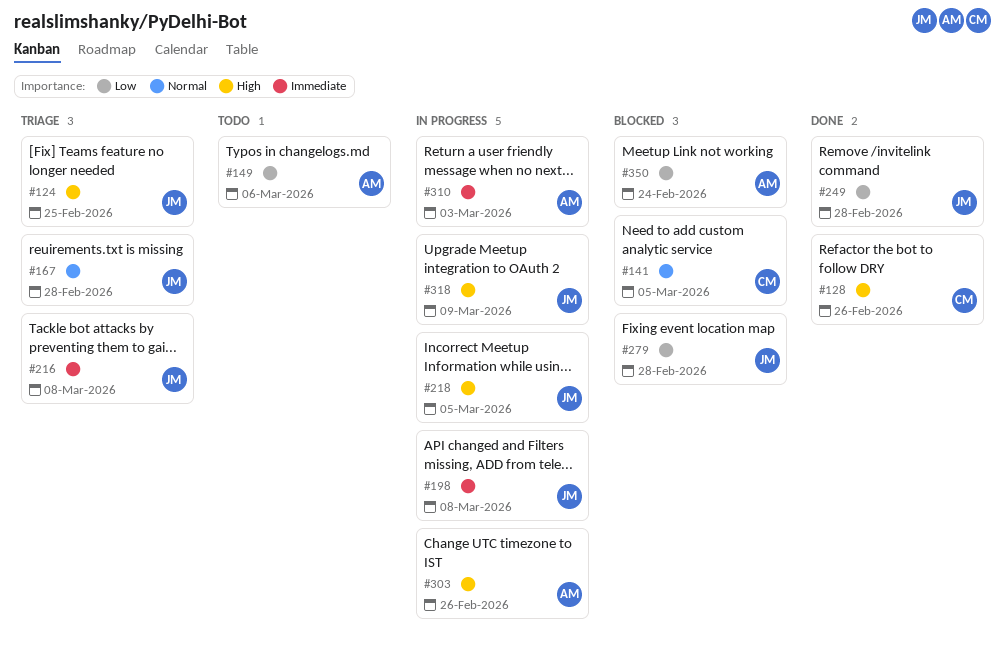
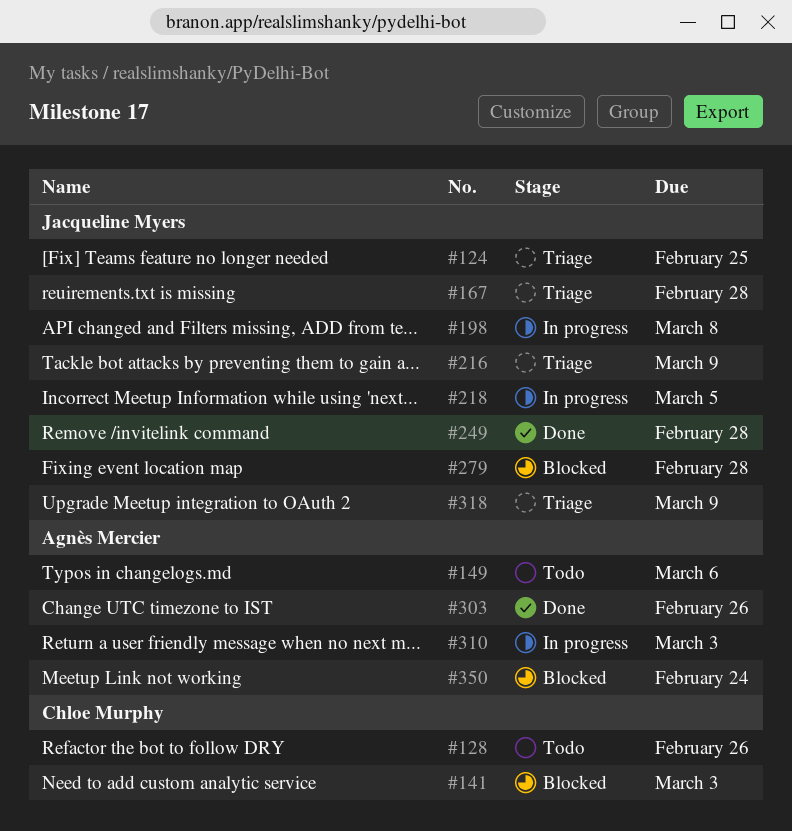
#128, status: Done -> Todo
#141, due: Mar 5 -> Mar 3
#216, due: Mar 8 -> Mar 9
#303, status: In progress -> Done
#318, status: In progress -> Triage

